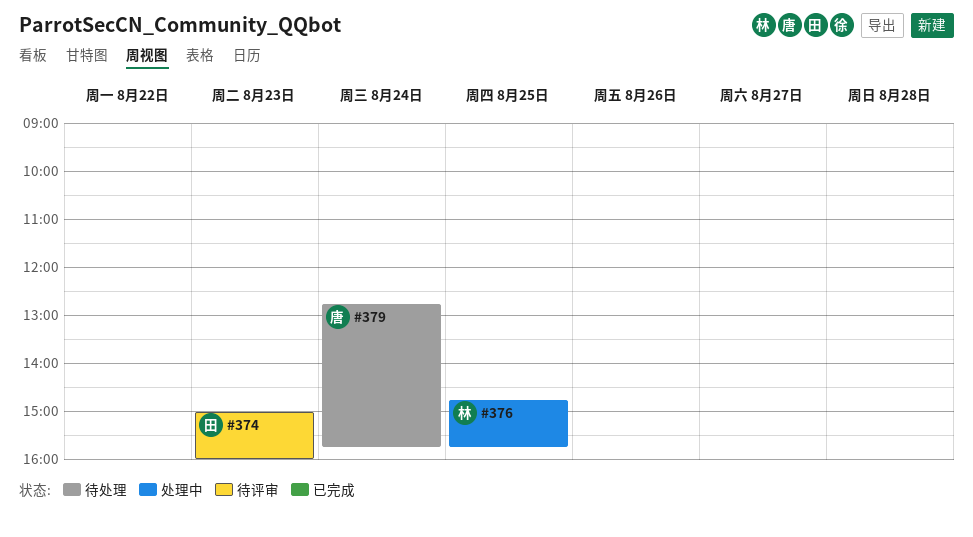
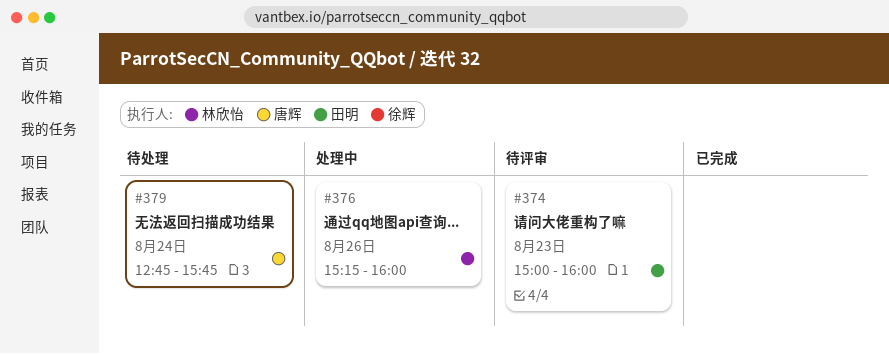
#376, day: Aug 25 -> Aug 26
#376, begins: 14:45 -> 15:15
#376, ends: 15:45 -> 16:00

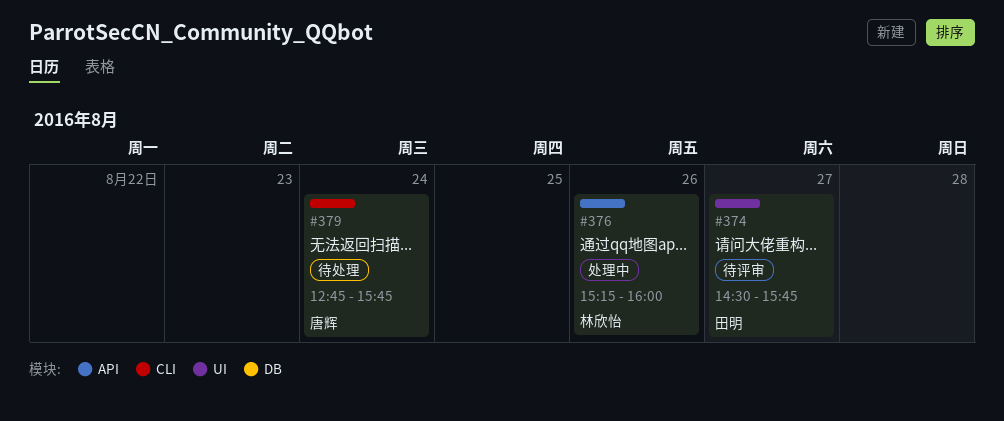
#374, day: Aug 23 -> Aug 27
#374, begins: 15:00 -> 14:30
#374, ends: 16:00 -> 15:45

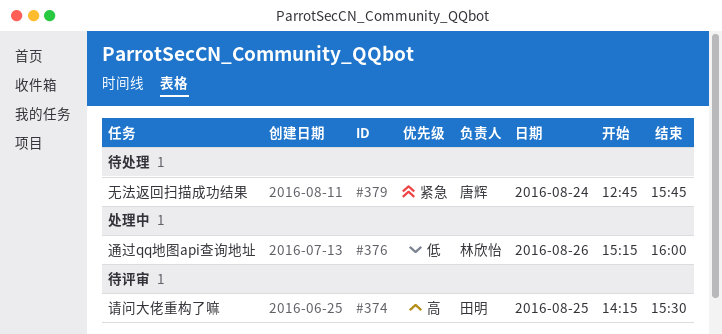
#374, day: Aug 27 -> Aug 25
#374, begins: 14:30 -> 14:15
#374, ends: 15:45 -> 15:30

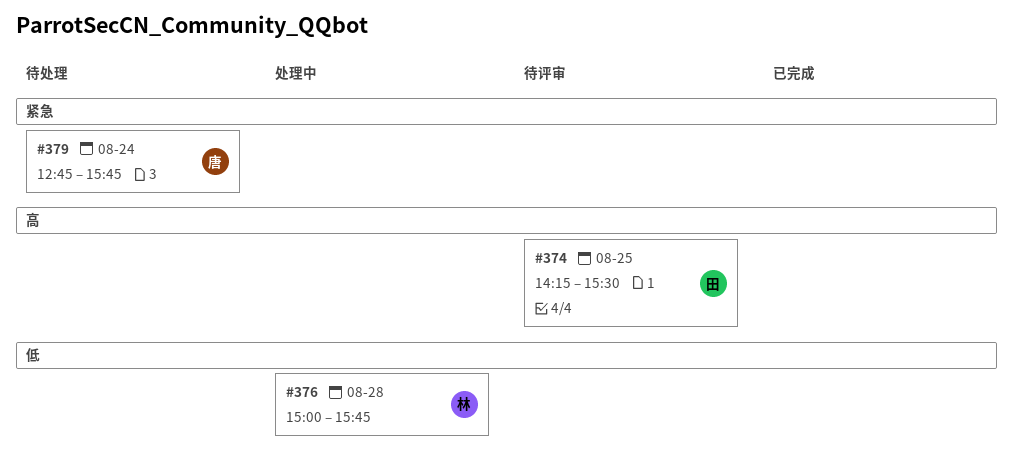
#376, day: Aug 26 -> Aug 28
#376, begins: 15:15 -> 15:00
#376, ends: 16:00 -> 15:45

